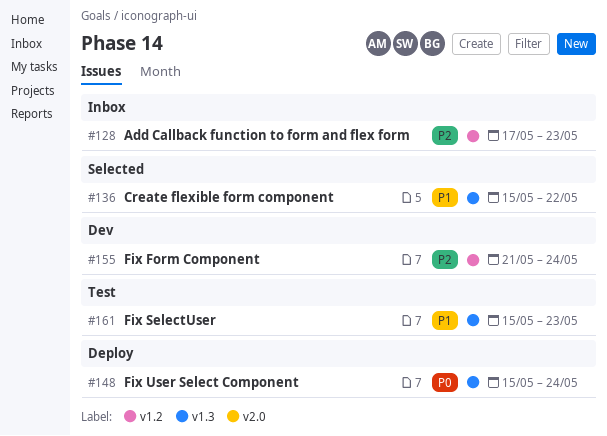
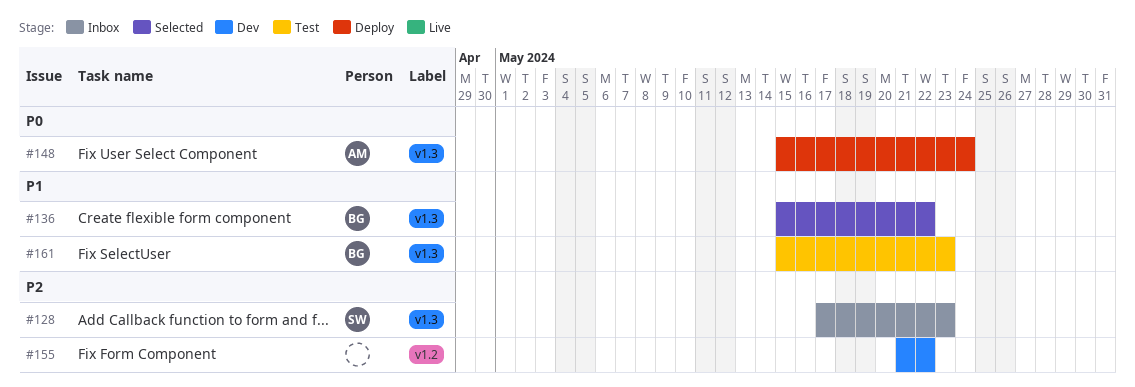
#128, label: v1.2 -> v1.3
#155, due: May 24 -> May 22

